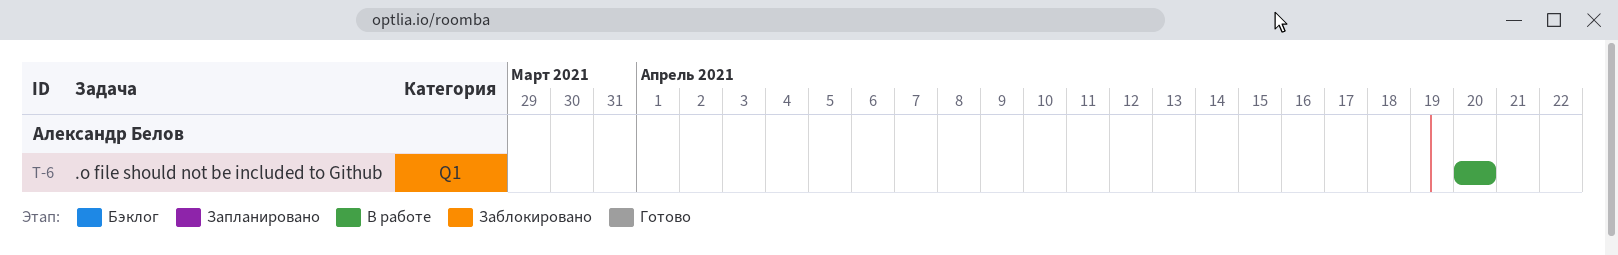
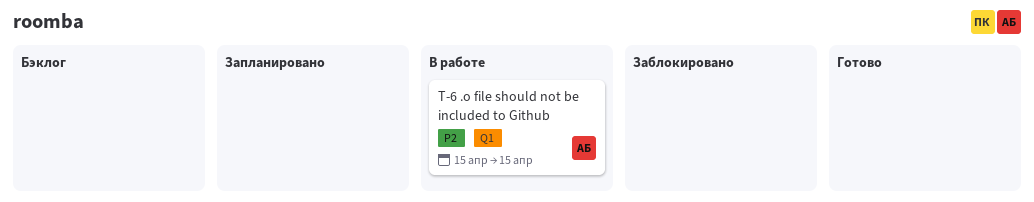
T-6, start: Apr 20 -> Apr 15
T-6, due: Apr 20 -> Apr 15

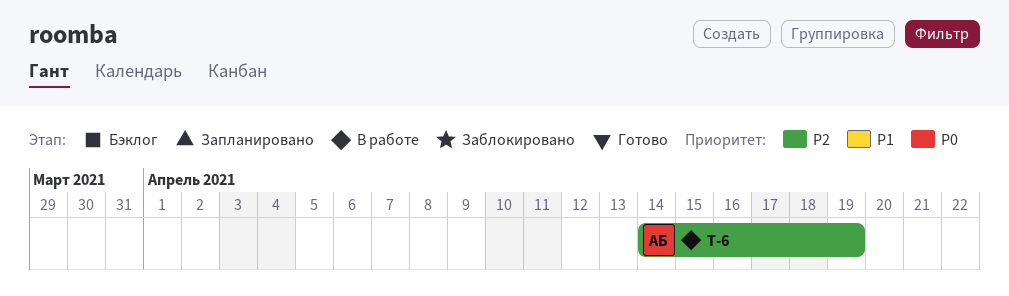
T-6, start: Apr 15 -> Apr 14
T-6, due: Apr 15 -> Apr 19

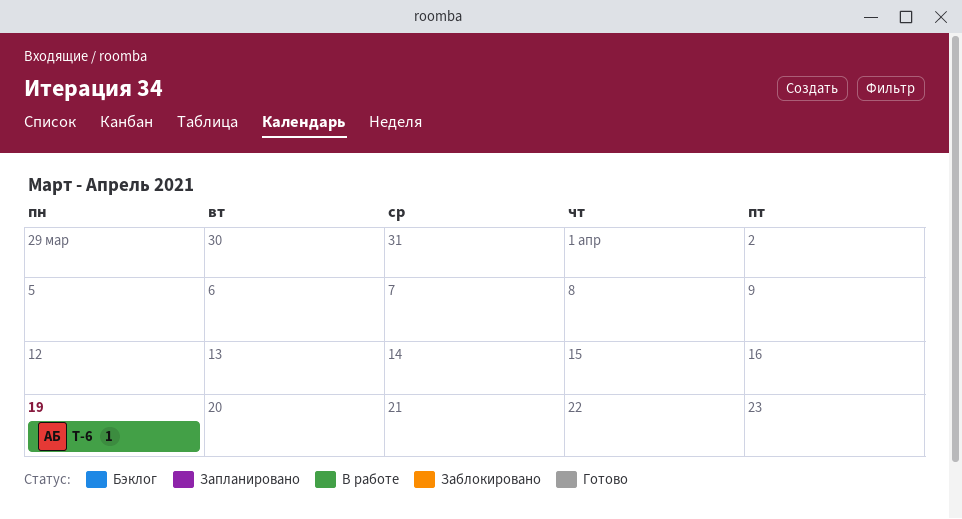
T-6, start: Apr 14 -> Apr 19

